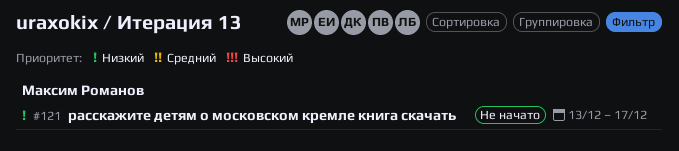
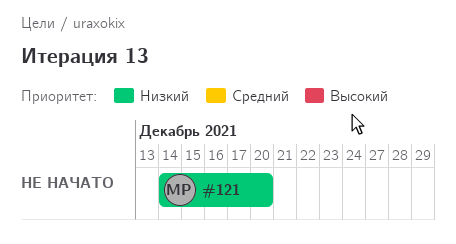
#121, start: Dec 13 -> Dec 14
#121, due: Dec 17 -> Dec 20

